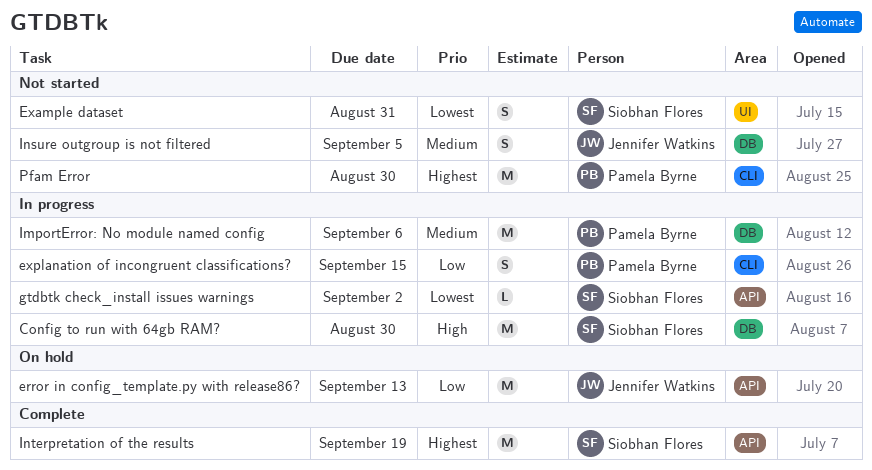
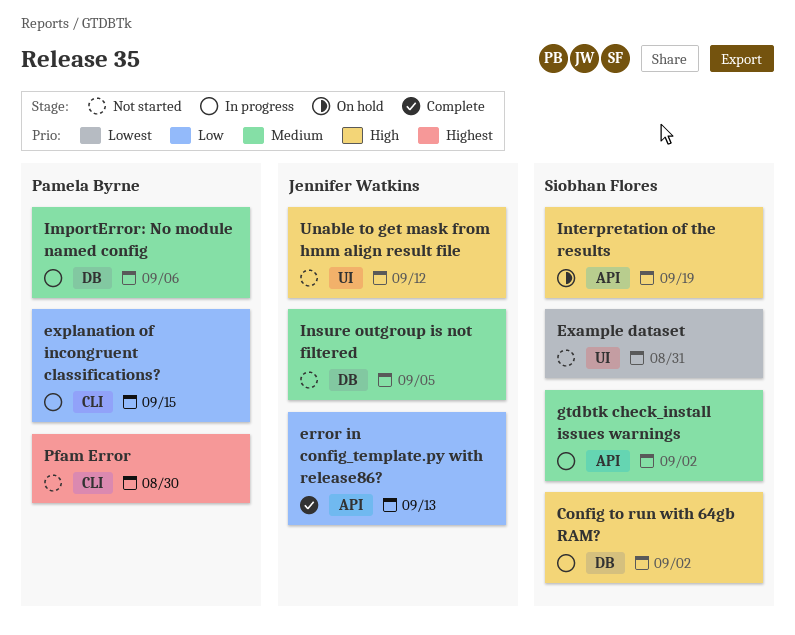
Config to run with 64gb RAM?, due: Aug 30 -> Sep 2
error in config_template.py with release86?, status: On hold -> Complete
gtdbtk check_install issues warnings, priority: Lowest -> Medium
Interpretation of the results, status: Complete -> On hold
Interpretation of the results, priority: Highest -> High
Unable to get mask from hmm align result file: none -> present

